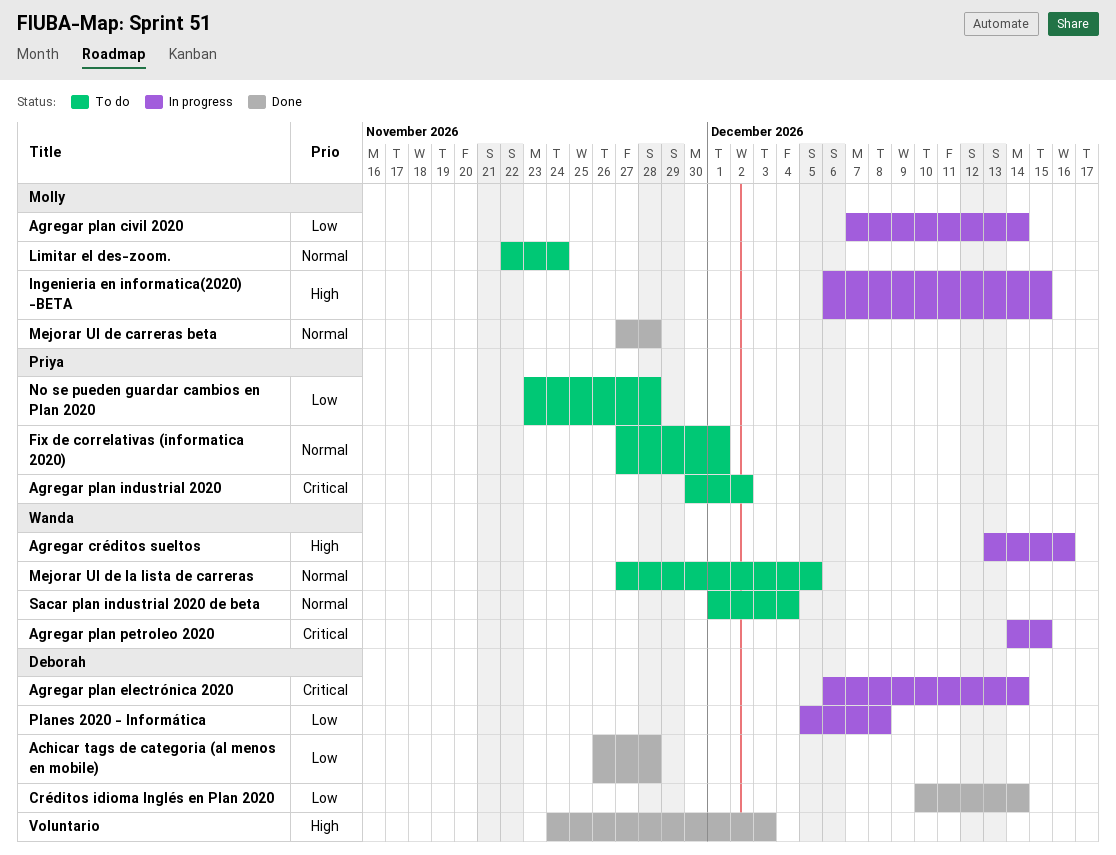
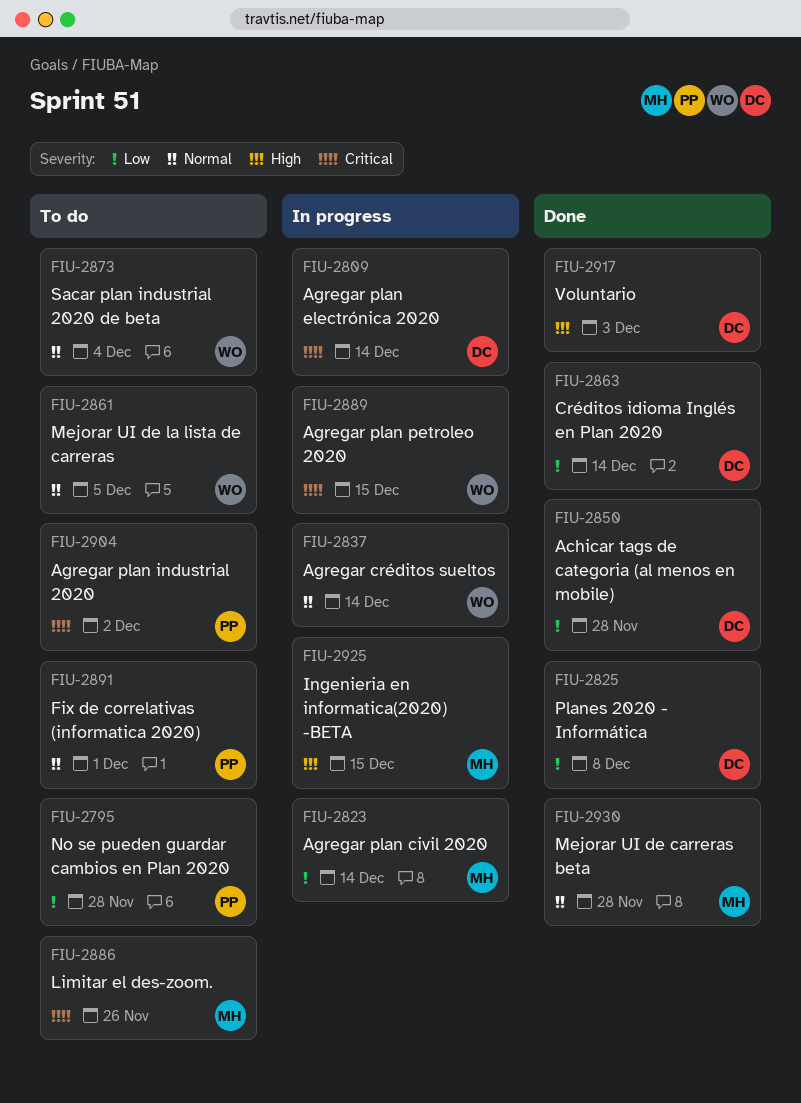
Agregar créditos sueltos, priority: High -> Normal
Agregar créditos sueltos, due: Dec 16 -> Dec 14
Limitar el des-zoom., priority: Normal -> Critical
Limitar el des-zoom., due: Nov 24 -> Nov 26
Planes 2020 - Informática, status: In progress -> Done

